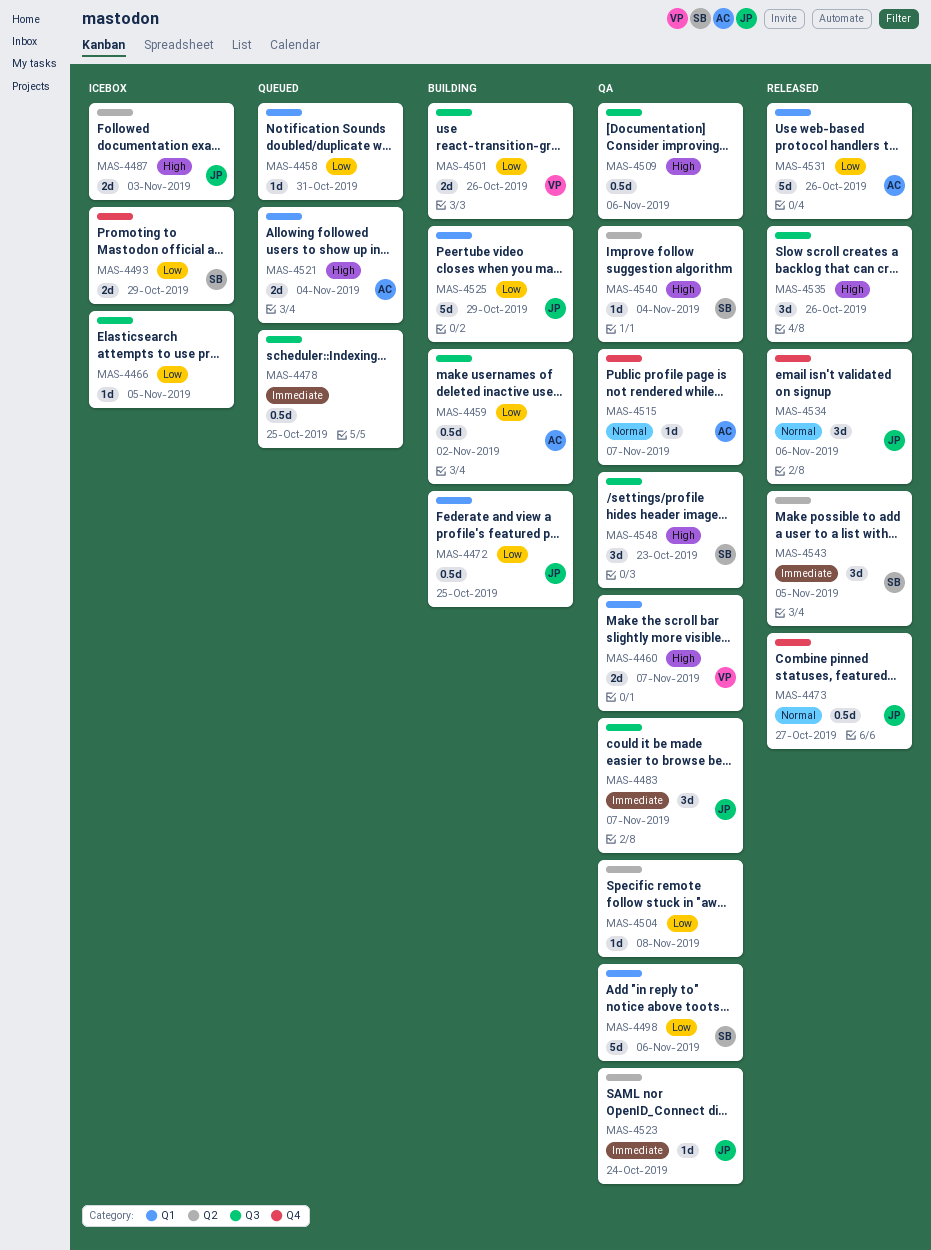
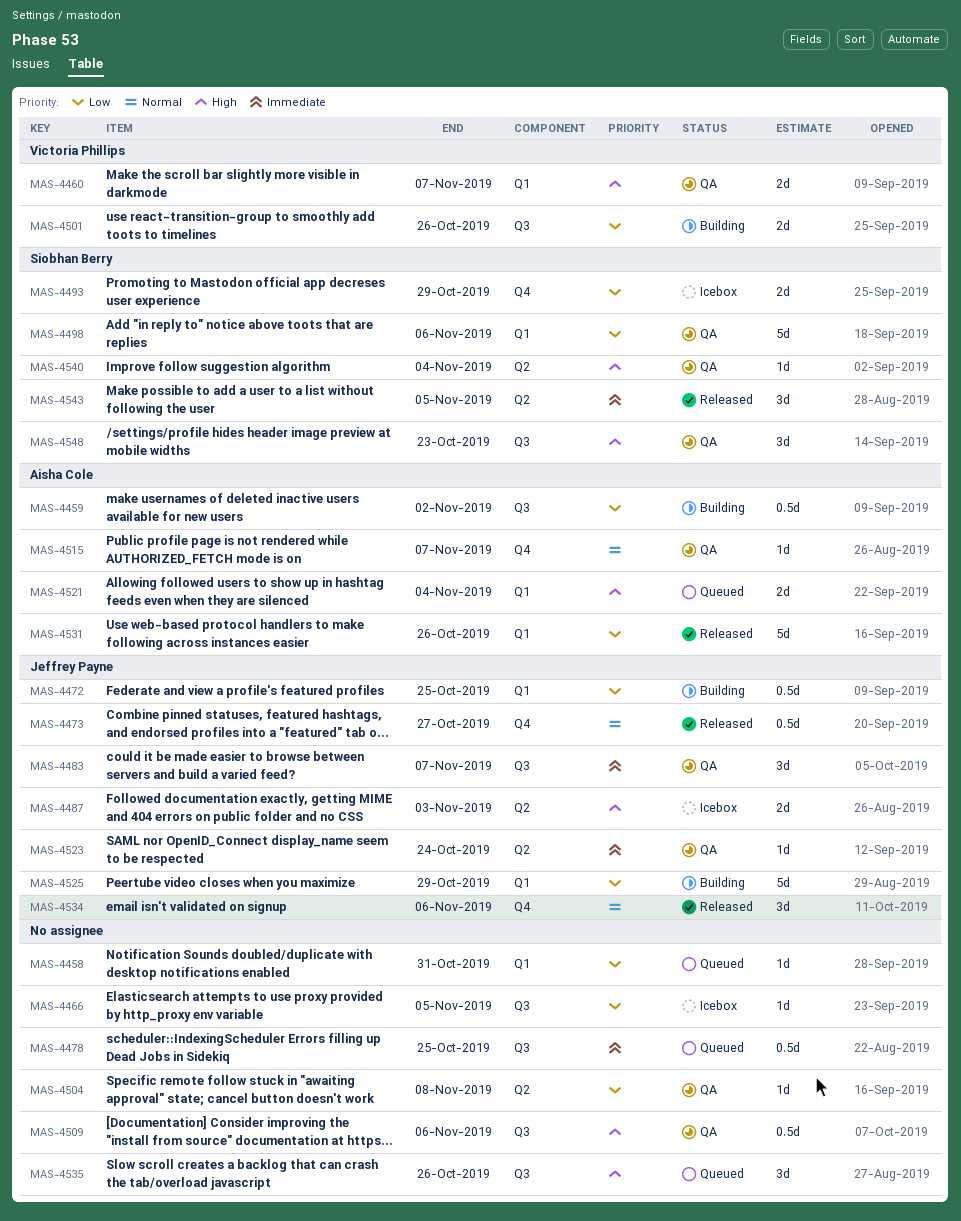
MAS-4535, status: Released -> Queued

